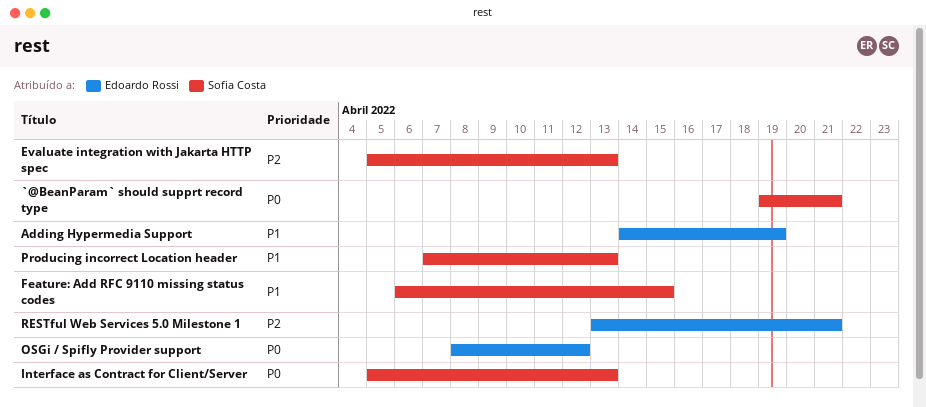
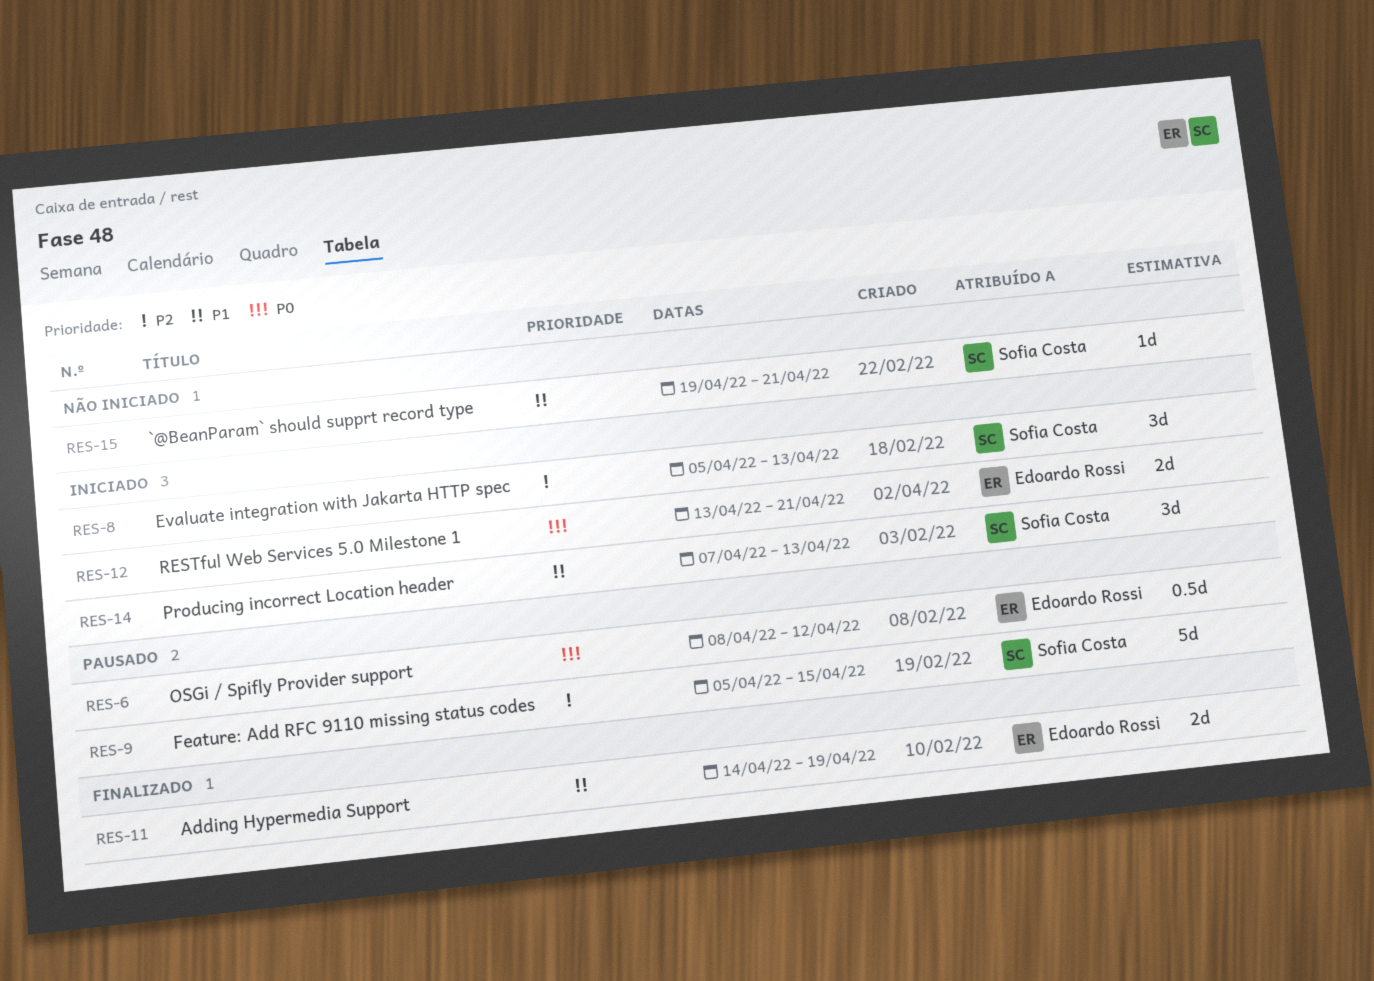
`@BeanParam` should supprt record type, priority: P0 -> P1
Feature: Add RFC 9110 missing status codes, priority: P1 -> P2
Feature: Add RFC 9110 missing status codes, start: Apr 6 -> Apr 5
Interface as Contract for Client/Server: present -> none
RESTful Web Services 5.0 Milestone 1, priority: P2 -> P0

